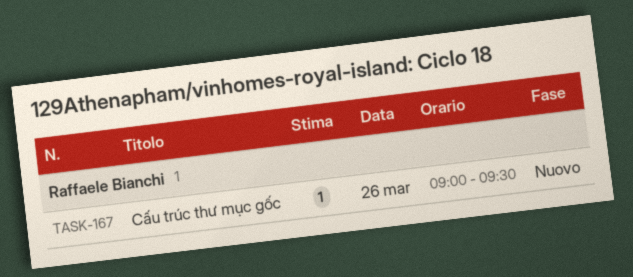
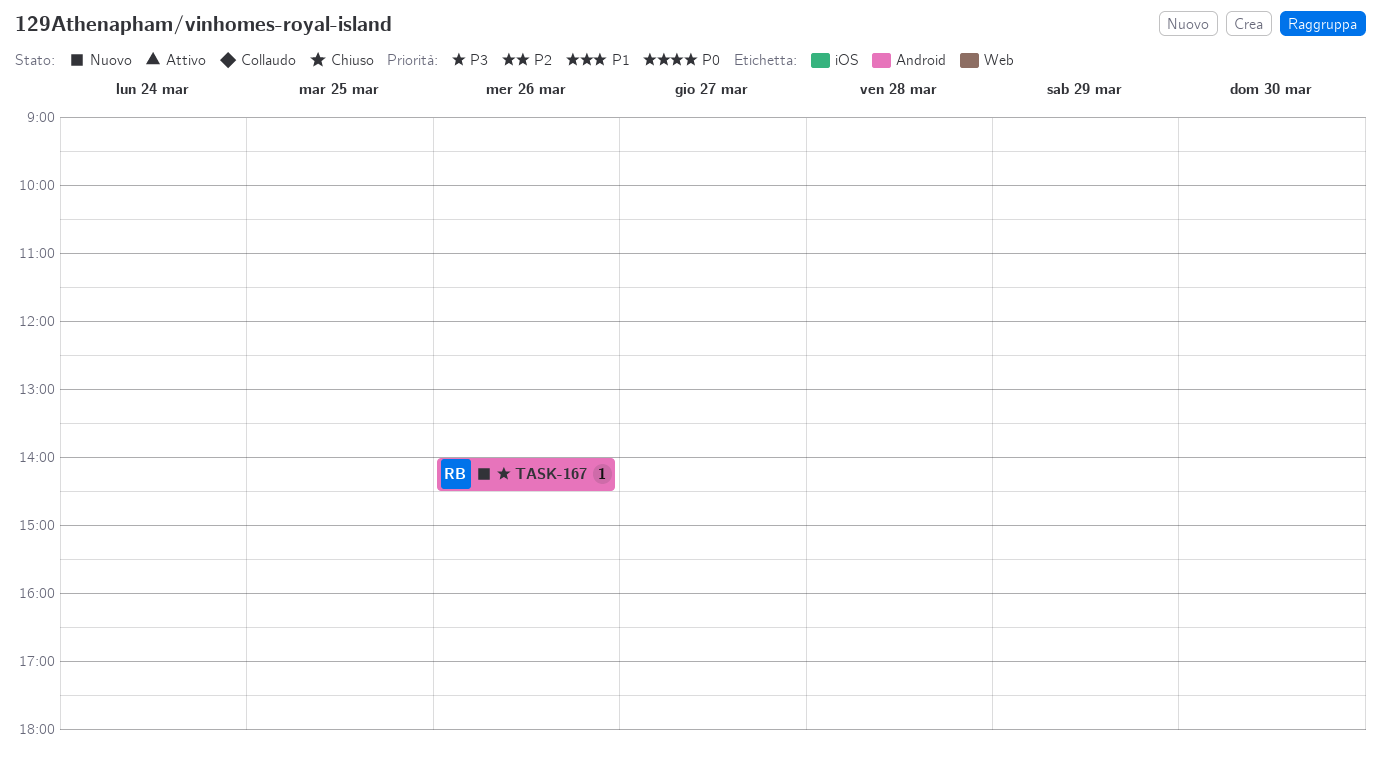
TASK-167, begins: 09:00 -> 14:00
TASK-167, ends: 09:30 -> 14:30

